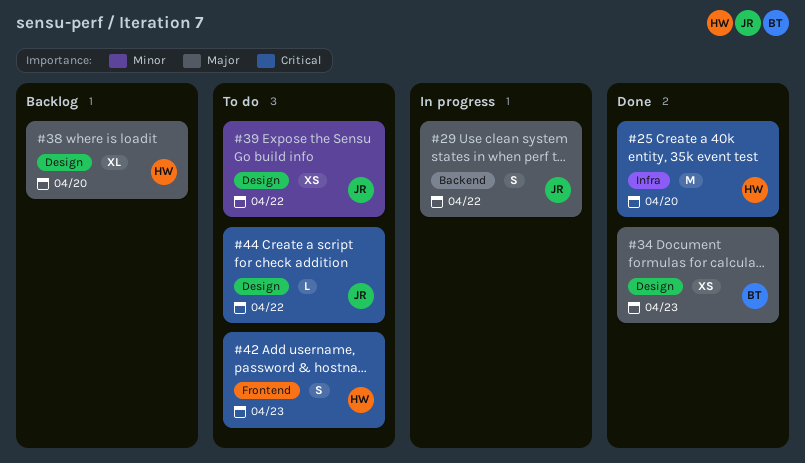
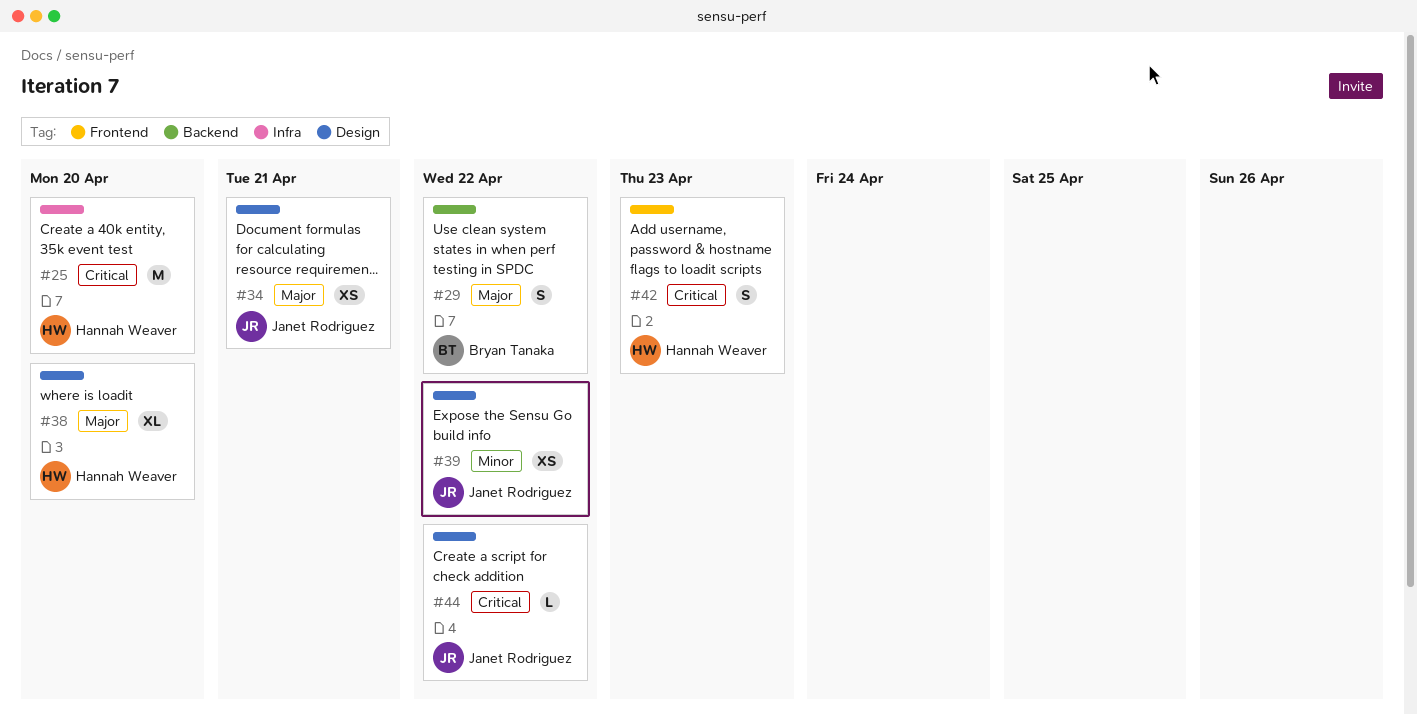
#29, owner: Janet Rodriguez -> Bryan Tanaka
#34, owner: Bryan Tanaka -> Janet Rodriguez
#34, due: Apr 23 -> Apr 21

